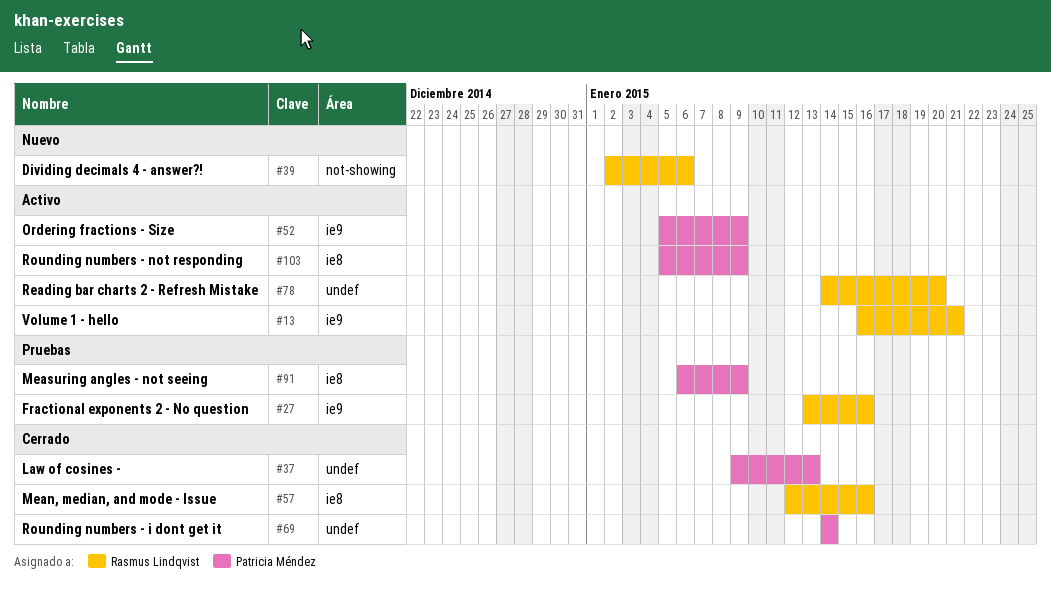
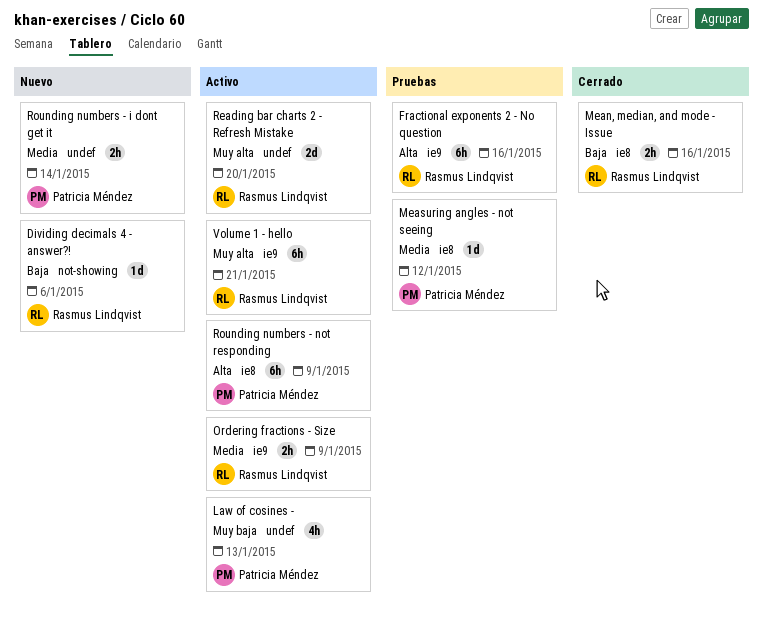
Law of cosines -, status: Cerrado -> Activo
Measuring angles - not seeing, due: Jan 9 -> Jan 12
Ordering fractions - Size, owner: Patricia Méndez -> Rasmus Lindqvist
Rounding numbers - i dont get it, status: Cerrado -> Nuevo

